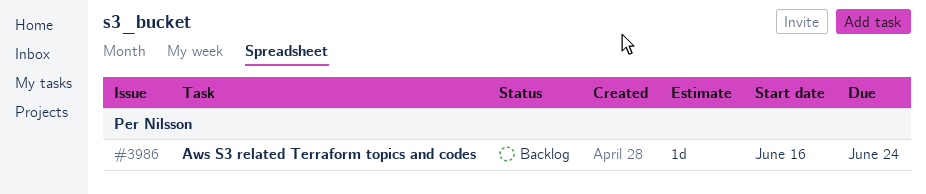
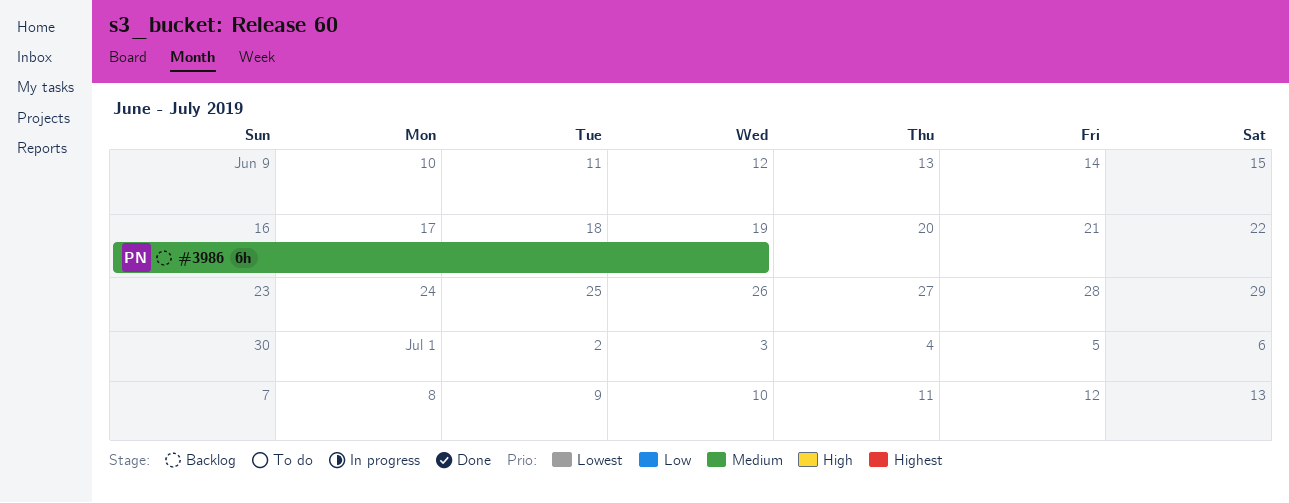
#3986, estimate: 1d -> 6h
#3986, due: Jun 24 -> Jun 19

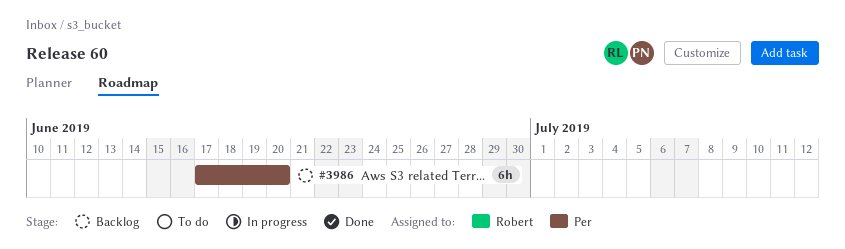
#3986, start: Jun 16 -> Jun 17
#3986, due: Jun 19 -> Jun 20

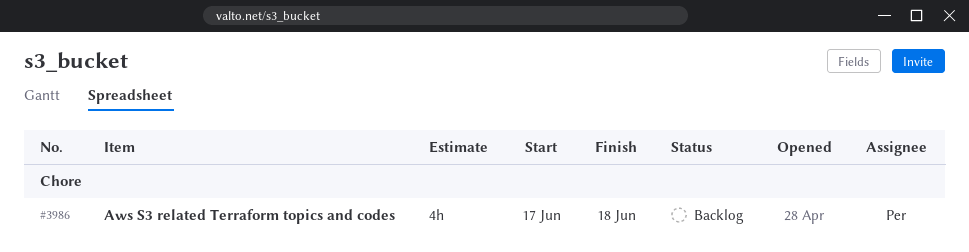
#3986, estimate: 6h -> 4h
#3986, due: Jun 20 -> Jun 18

